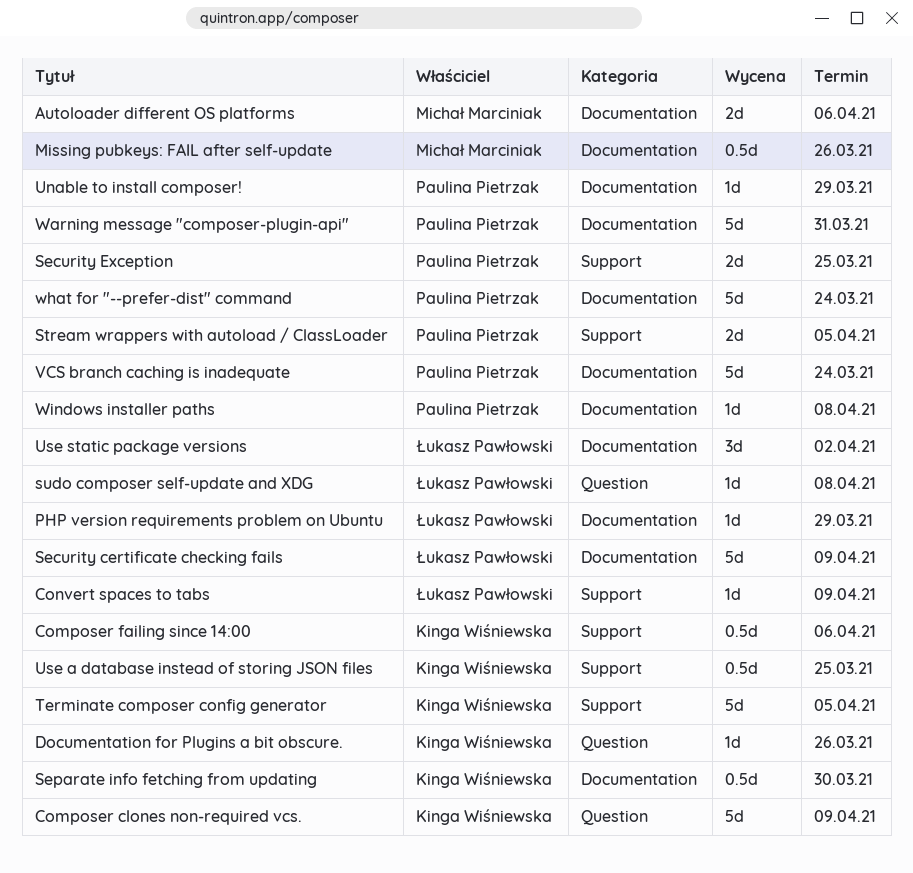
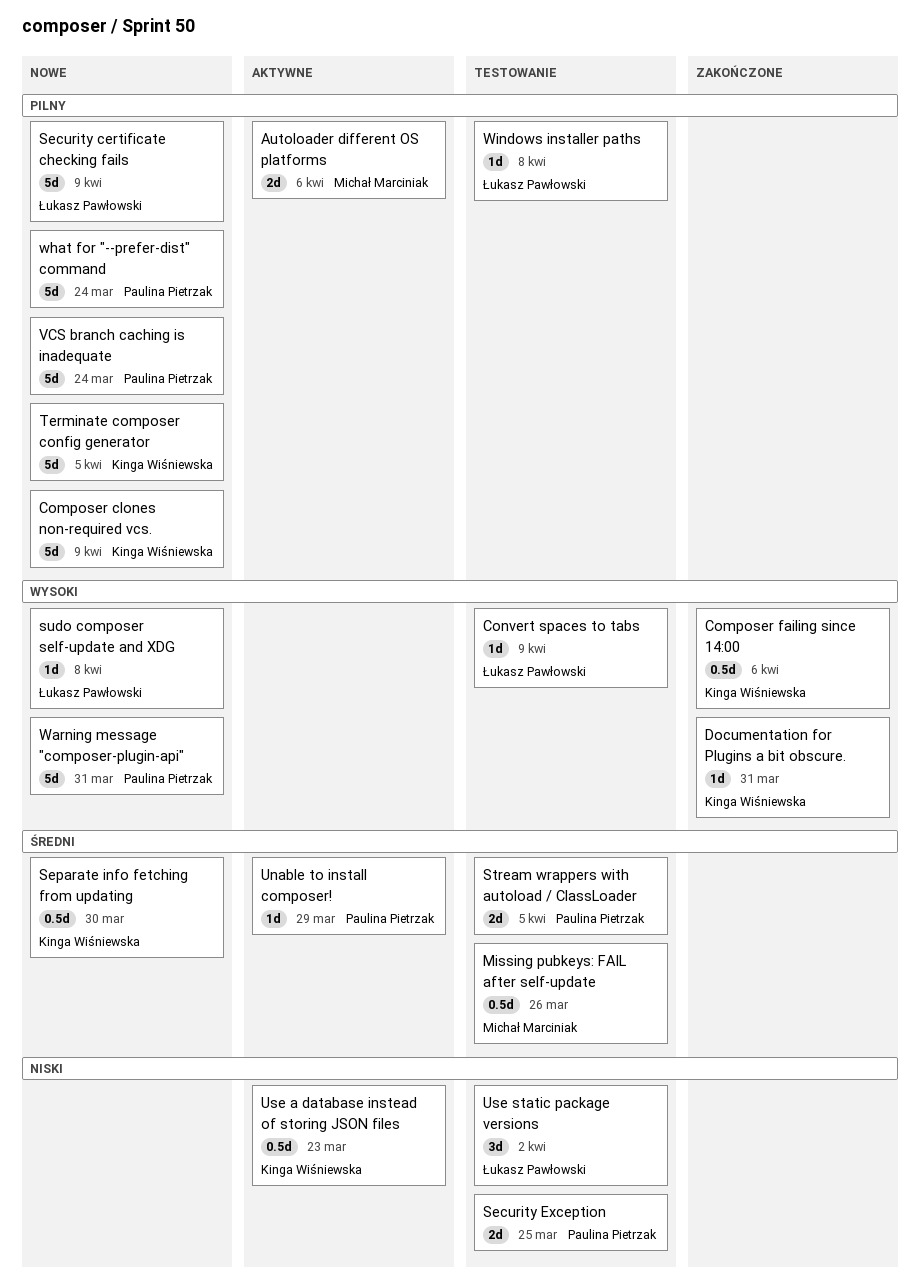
Documentation for Plugins a bit obscure., due: Mar 26 -> Mar 31
PHP version requirements problem on Ubuntu: present -> none
Use a database instead of storing JSON files, due: Mar 25 -> Mar 23
Windows installer paths, owner: Paulina Pietrzak -> Łukasz Pawłowski

